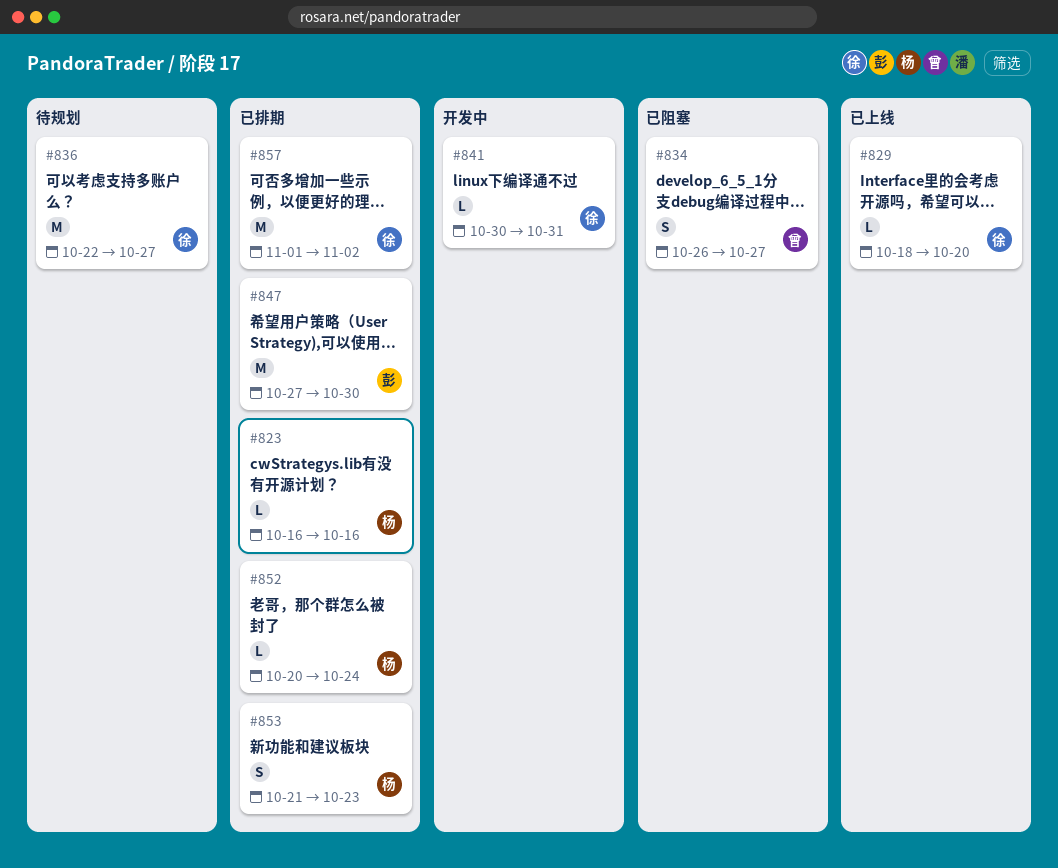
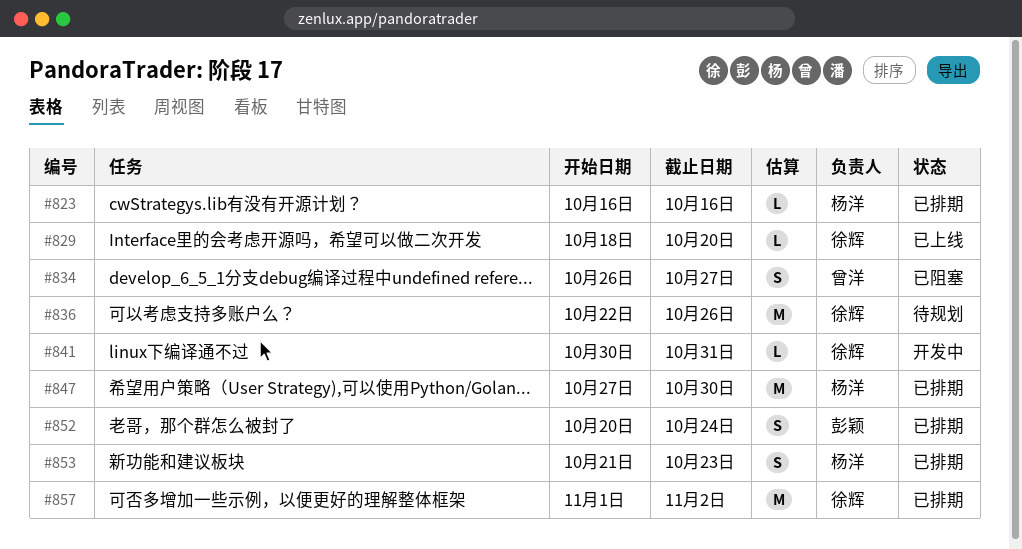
#836, due: Oct 27 -> Oct 26
#847, owner: 彭颖 -> 杨洋
#852, owner: 杨洋 -> 彭颖
#852, estimate: L -> S

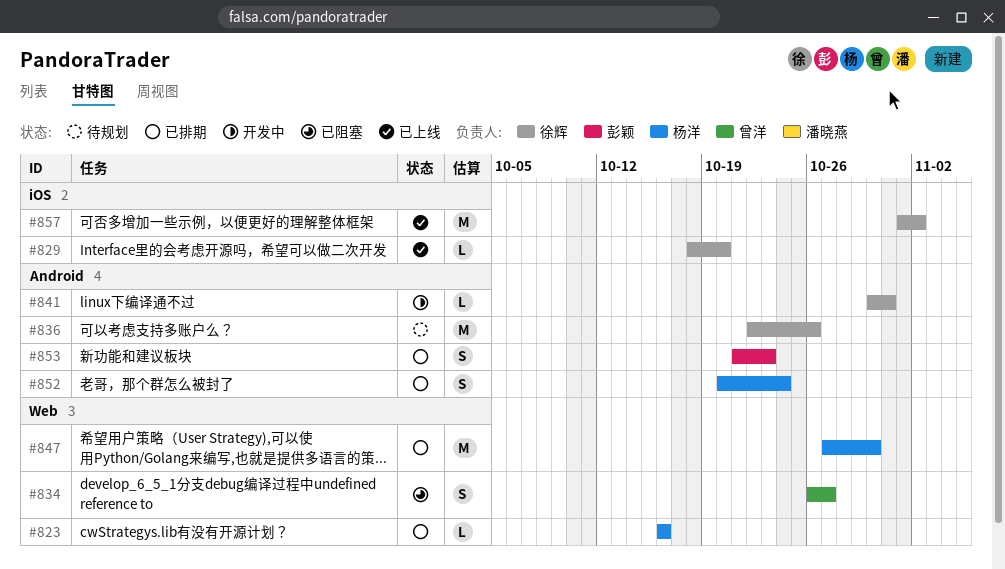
#852, owner: 彭颖 -> 杨洋
#853, owner: 杨洋 -> 彭颖
#857, status: 已排期 -> 已上线

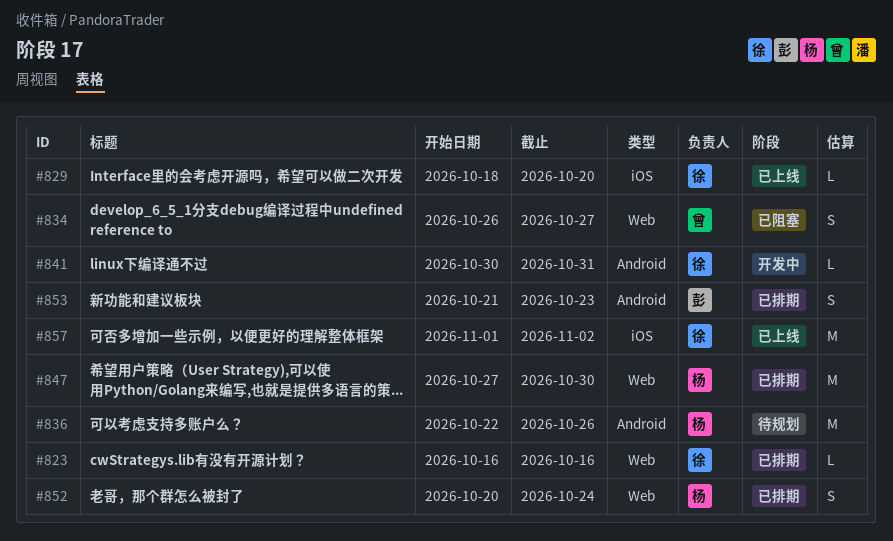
#823, owner: 杨洋 -> 徐辉
#836, owner: 徐辉 -> 杨洋
#852, label: Android -> Web

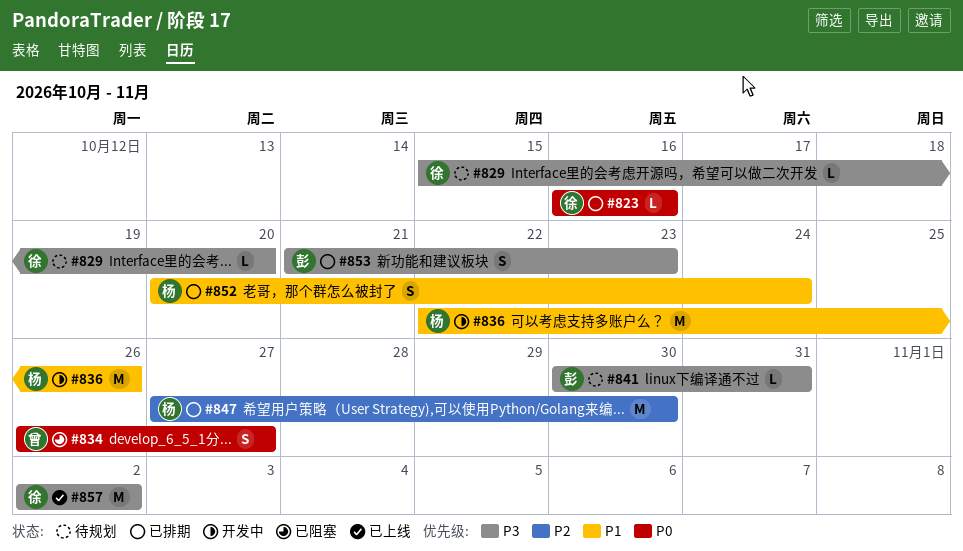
#829, status: 已上线 -> 待规划
#829, start: Oct 18 -> Oct 15
#836, status: 待规划 -> 开发中
#841, status: 开发中 -> 待规划
#841, owner: 徐 -> 彭
#857, start: Nov 1 -> Nov 2

